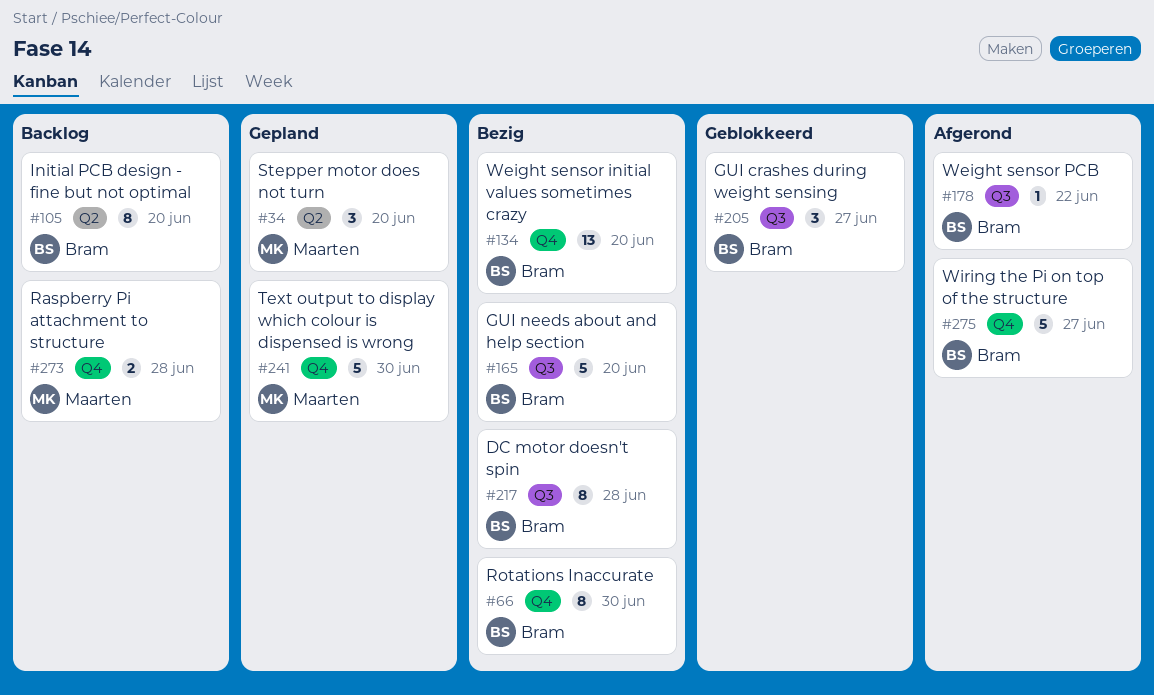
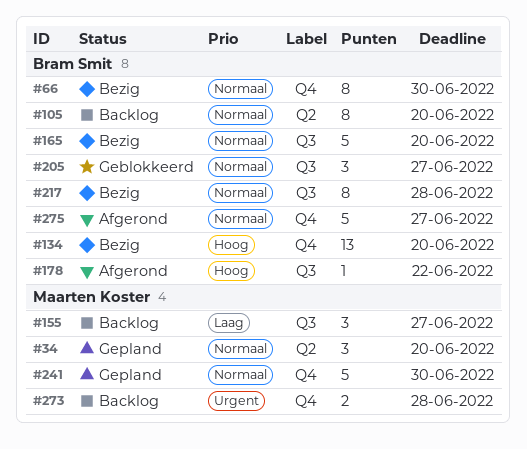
#155: none -> present

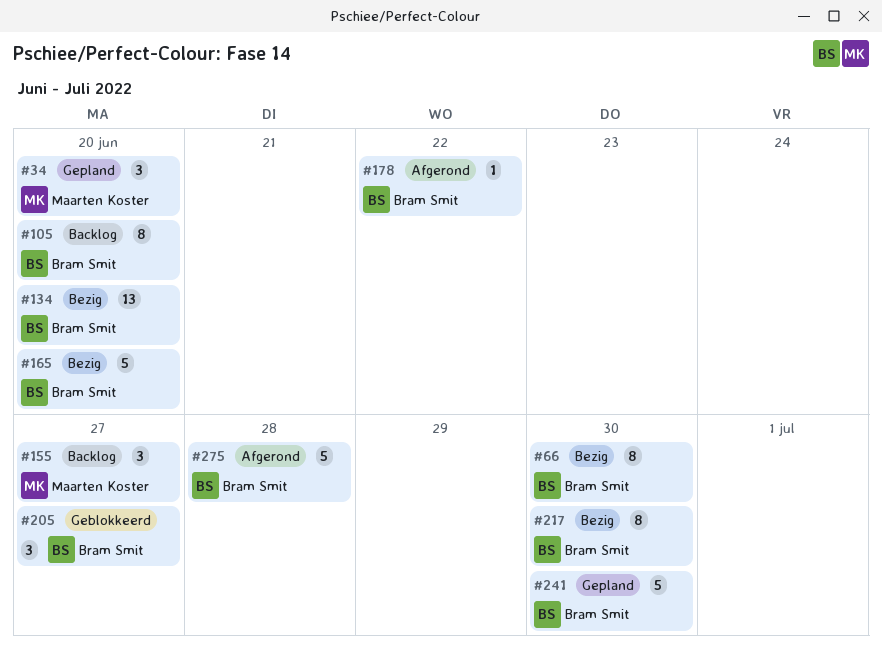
#217, due: Jun 28 -> Jun 30
#241, owner: Maarten Koster -> Bram Smit
#273: present -> none
#275, due: Jun 27 -> Jun 28

